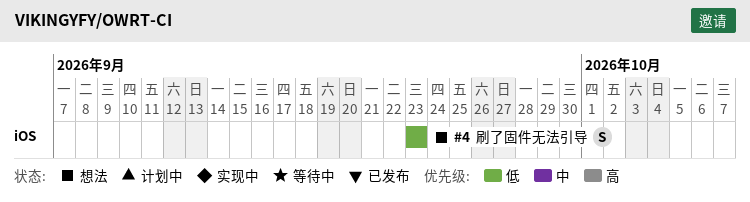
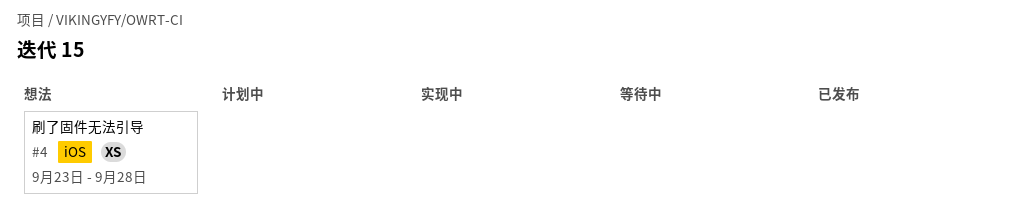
#4, estimate: S -> XS
#4, due: Sep 23 -> Sep 28

